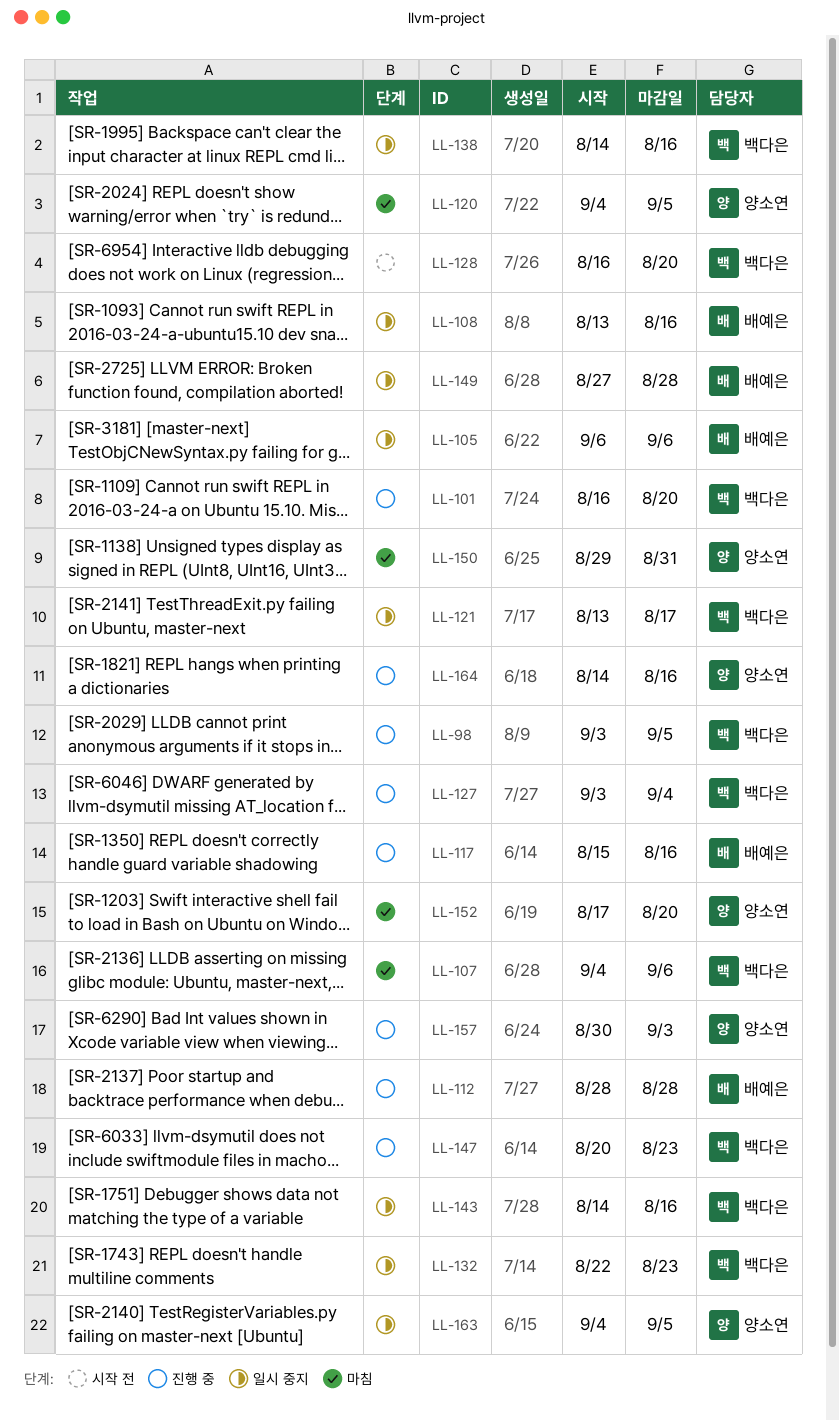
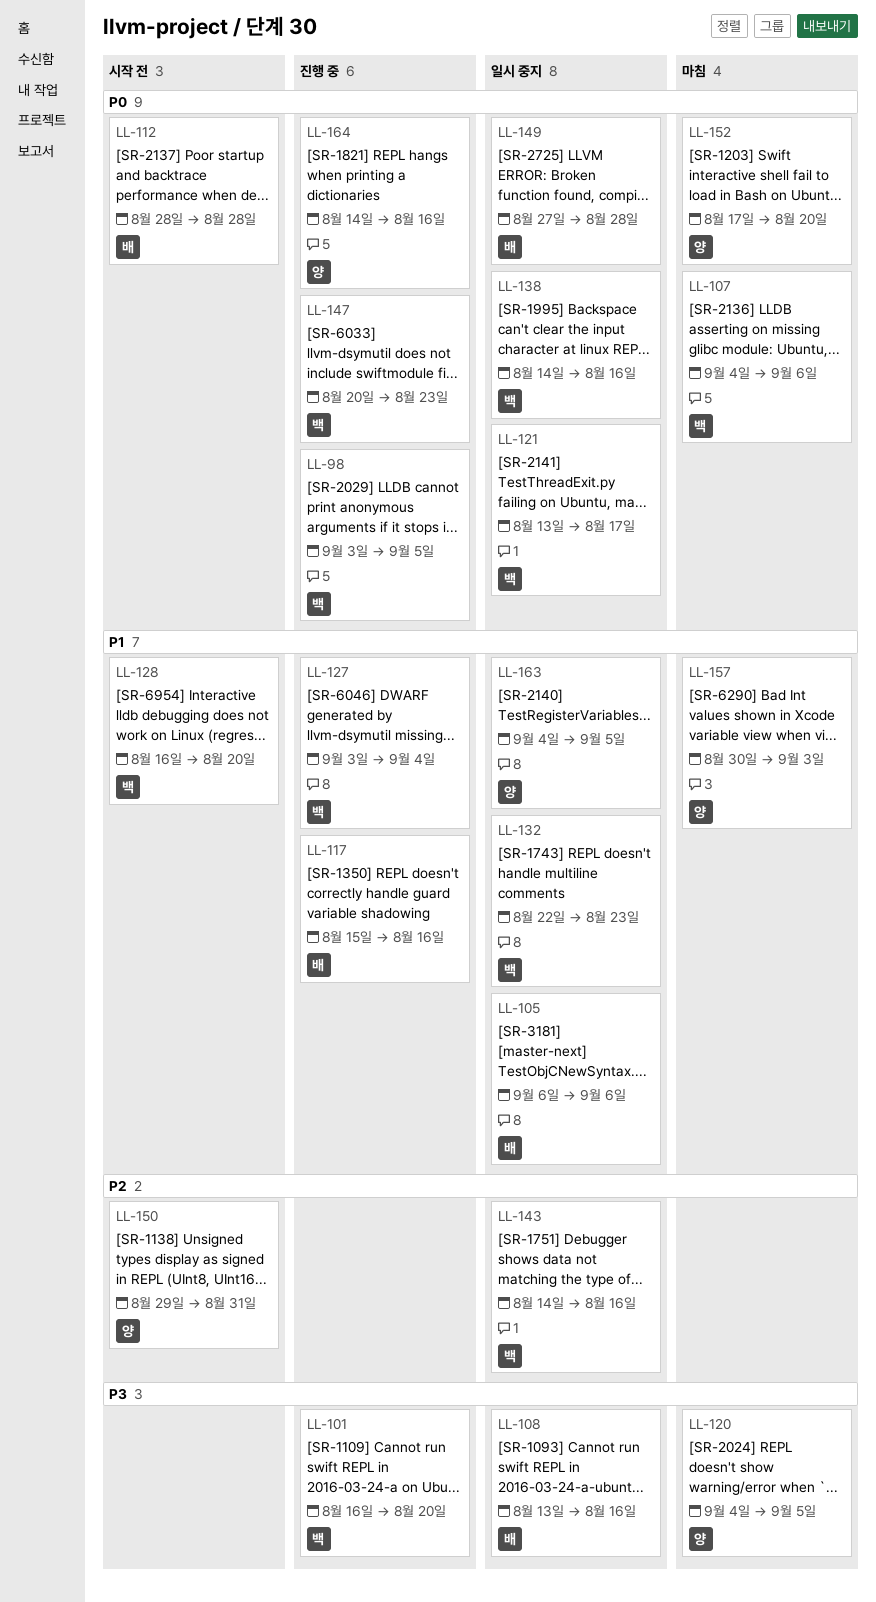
LL-112, status: 진행 중 -> 시작 전
LL-150, status: 마침 -> 시작 전
LL-157, status: 진행 중 -> 마침

